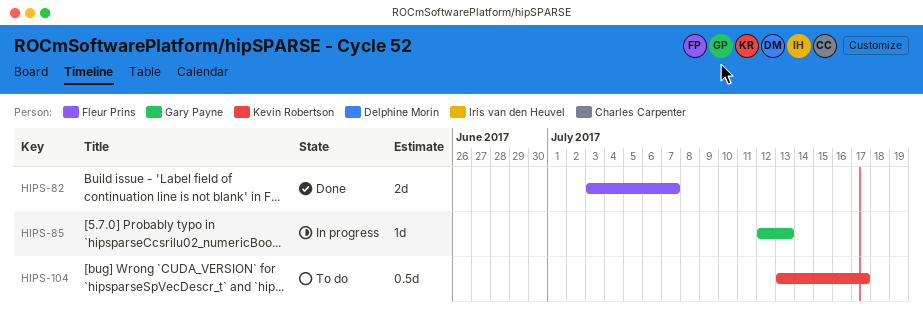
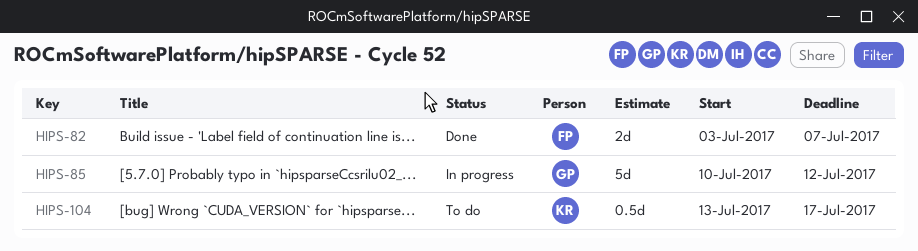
HIPS-85, estimate: 1d -> 5d
HIPS-85, start: Jul 12 -> Jul 10
HIPS-85, due: Jul 13 -> Jul 12

